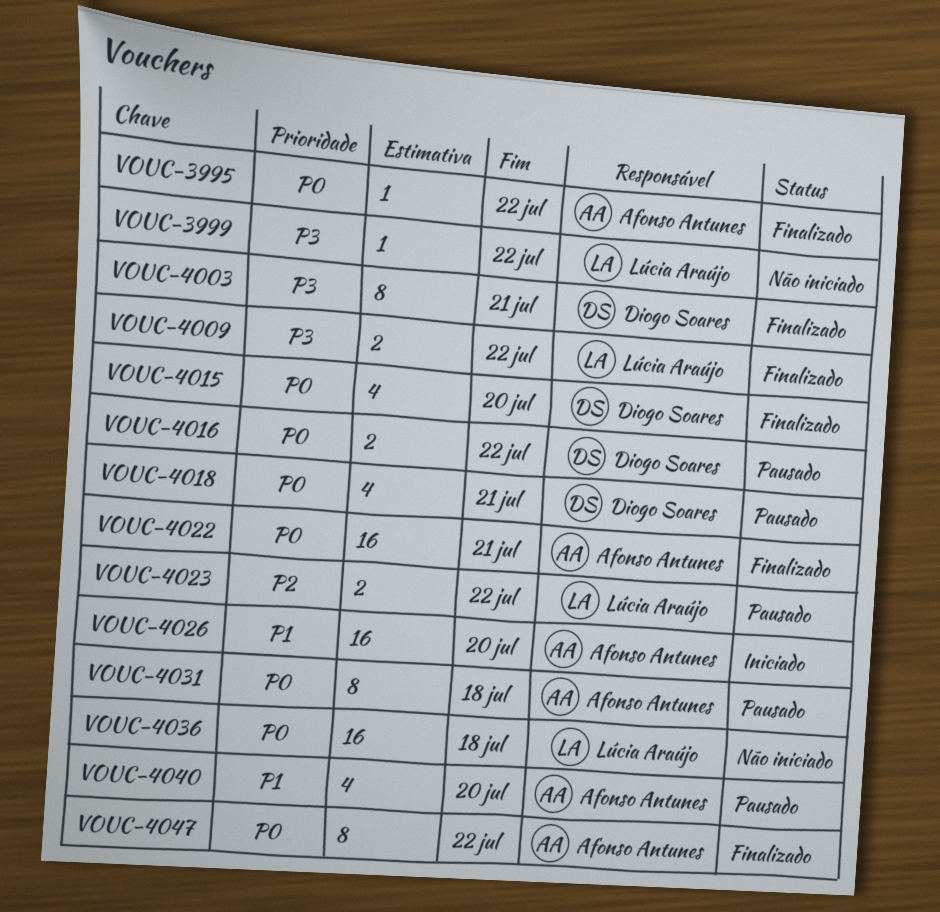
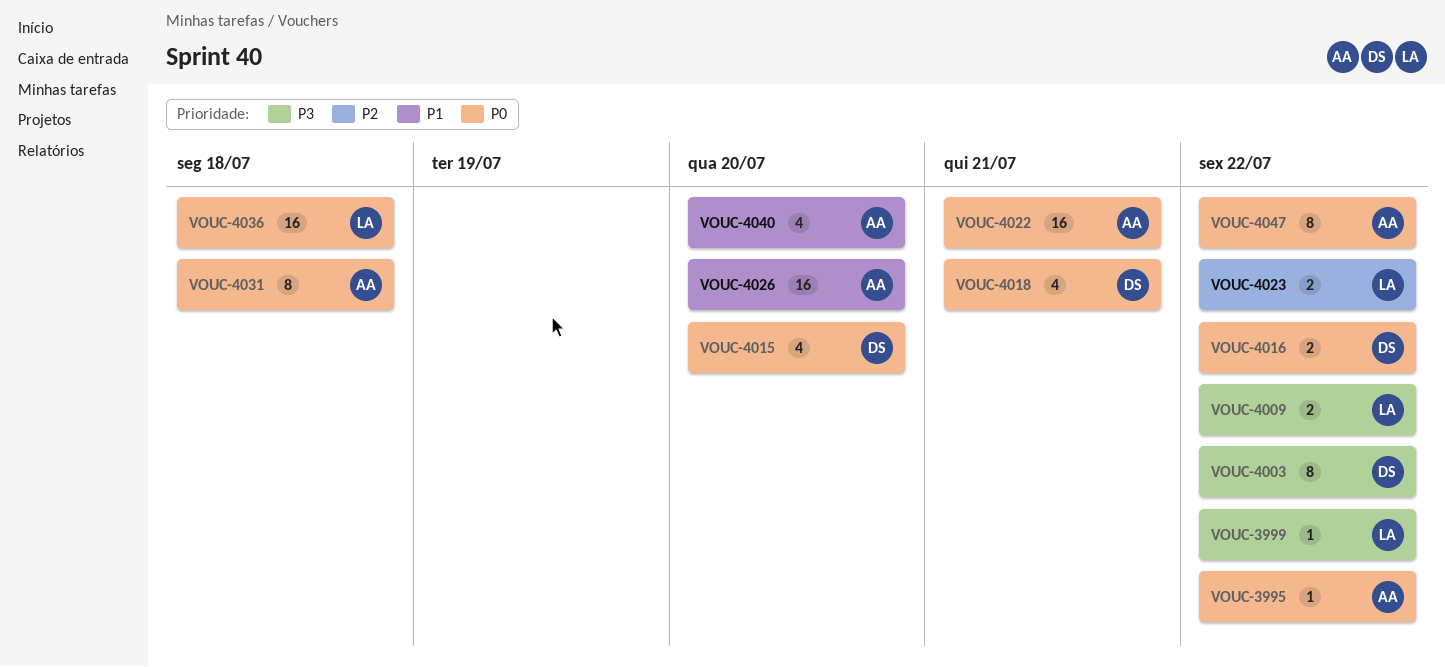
VOUC-4003, due: Jul 21 -> Jul 22

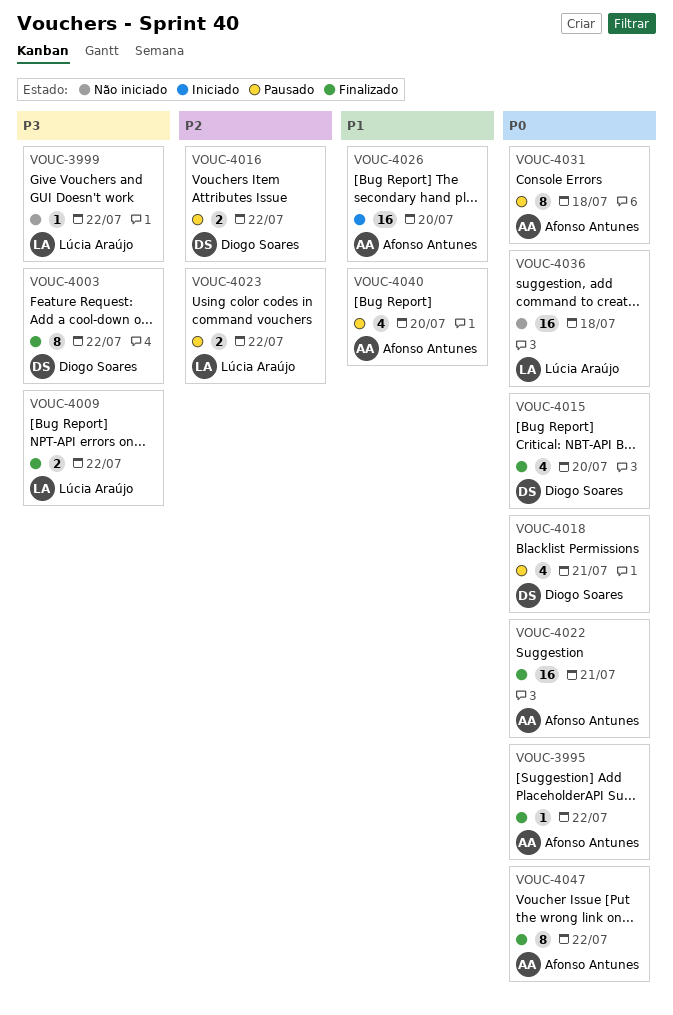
VOUC-4016, priority: P0 -> P2

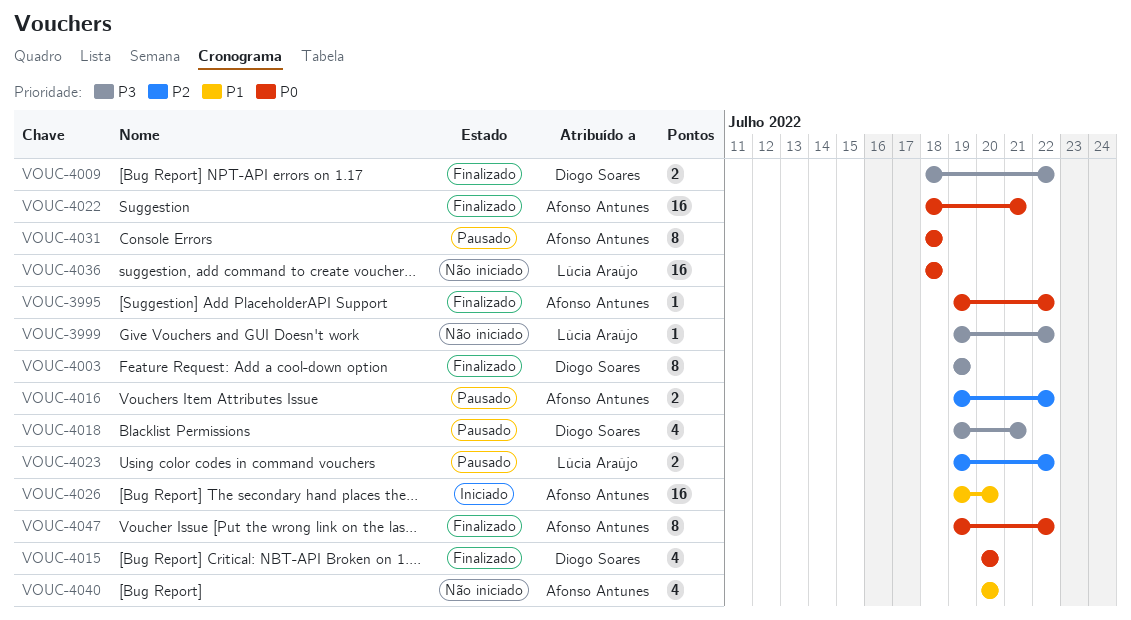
VOUC-4003, due: Jul 22 -> Jul 19
VOUC-4009, owner: Lúcia Araújo -> Diogo Soares
VOUC-4016, owner: Diogo Soares -> Afonso Antunes
VOUC-4018, priority: P0 -> P3
VOUC-4040, status: Pausado -> Não iniciado

